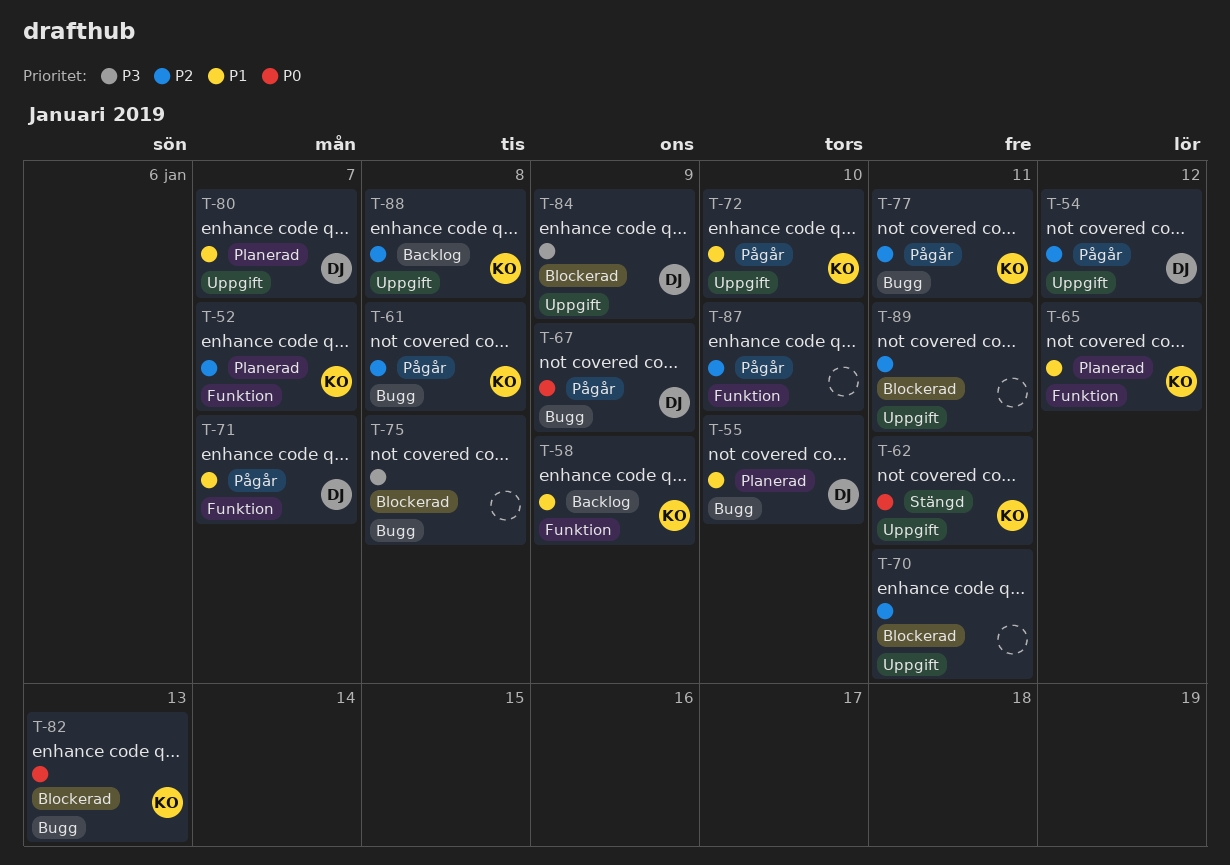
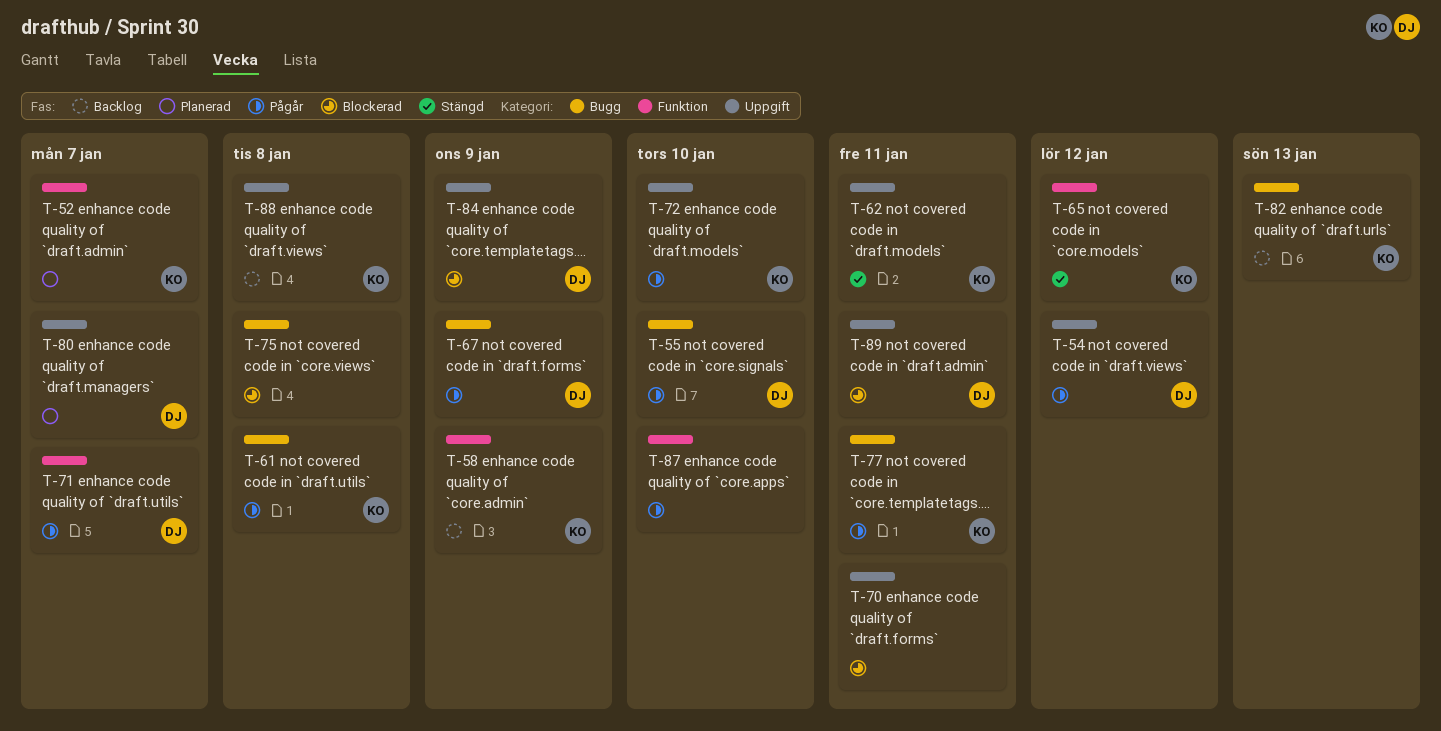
T-55, status: Planerad -> Pågår
T-65, status: Planerad -> Stängd
T-82, status: Blockerad -> Backlog
T-89, owner: none -> DJ

